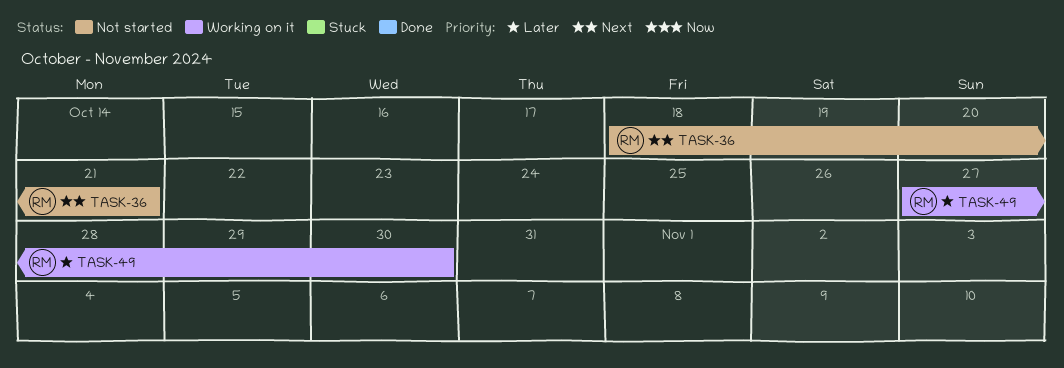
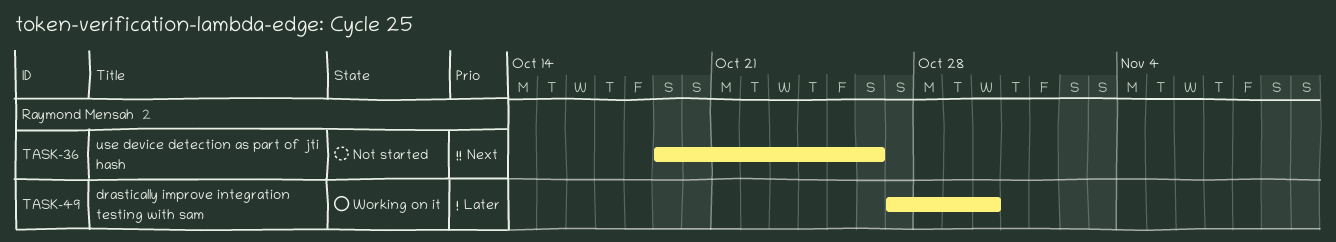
TASK-36, start: Oct 18 -> Oct 19
TASK-36, due: Oct 21 -> Oct 26

